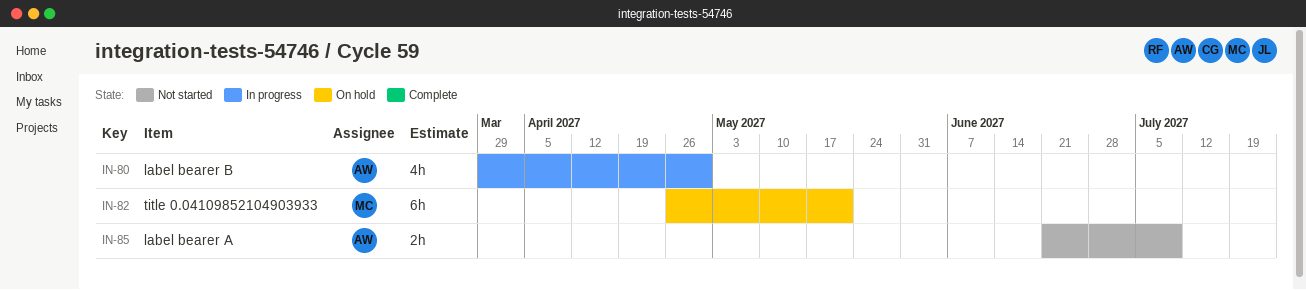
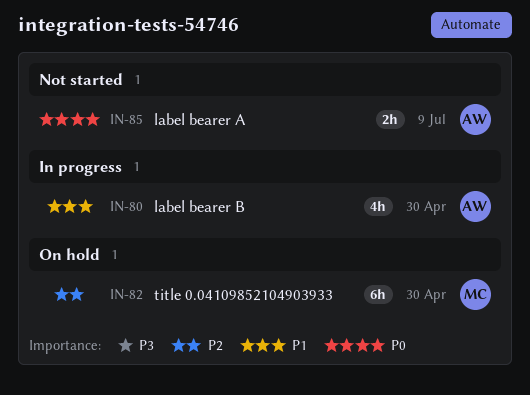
IN-82, due: May 21 -> Apr 30

